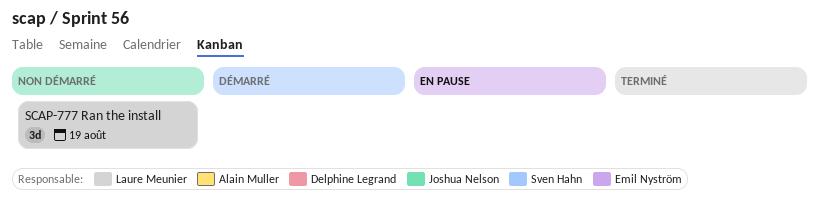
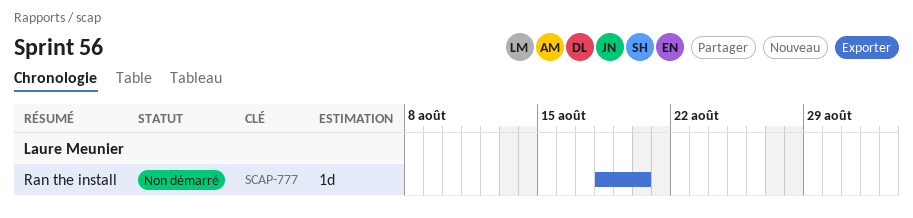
SCAP-777, estimate: 3d -> 1d
SCAP-777, due: Aug 19 -> Aug 20

